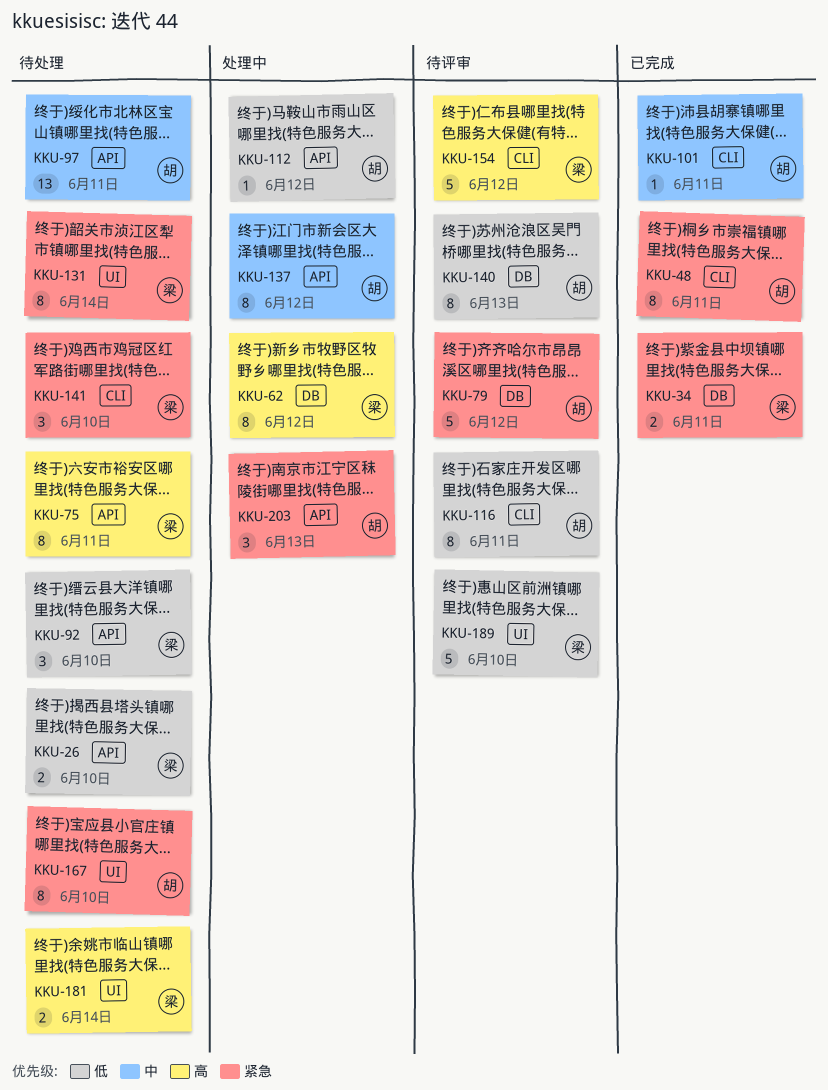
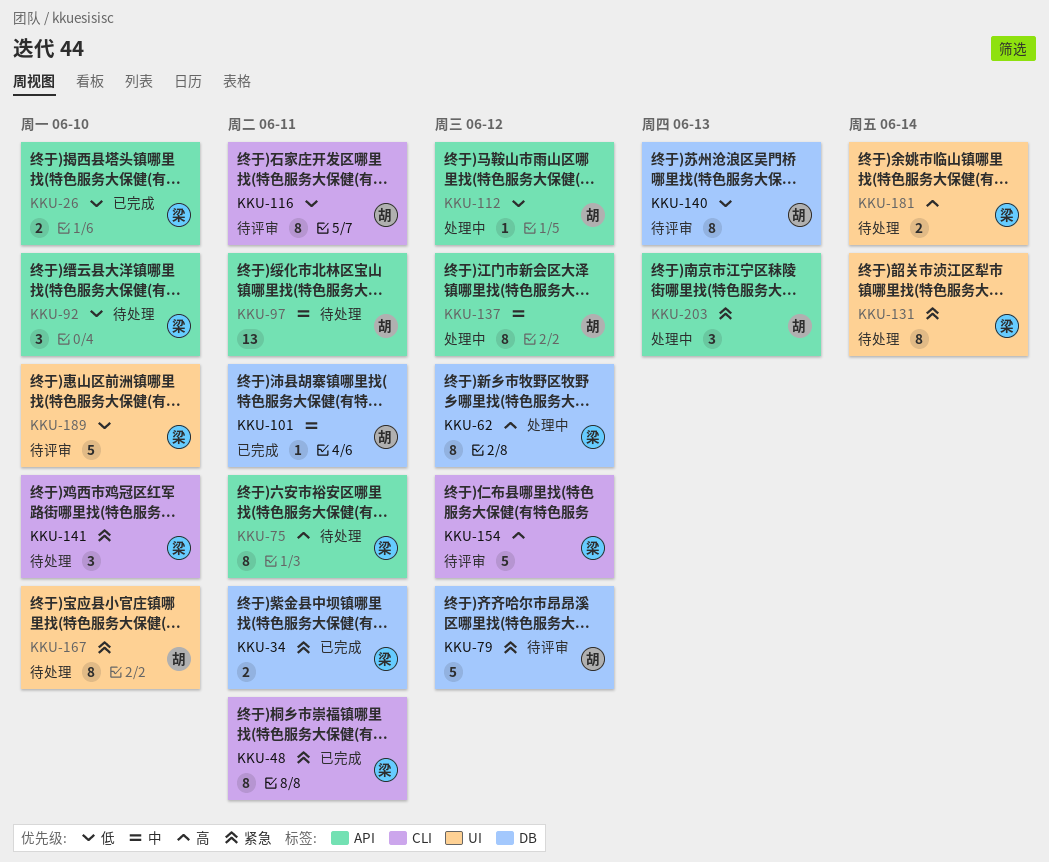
KKU-26, status: 待处理 -> 已完成
KKU-48, owner: 胡 -> 梁
KKU-101, label: CLI -> DB

